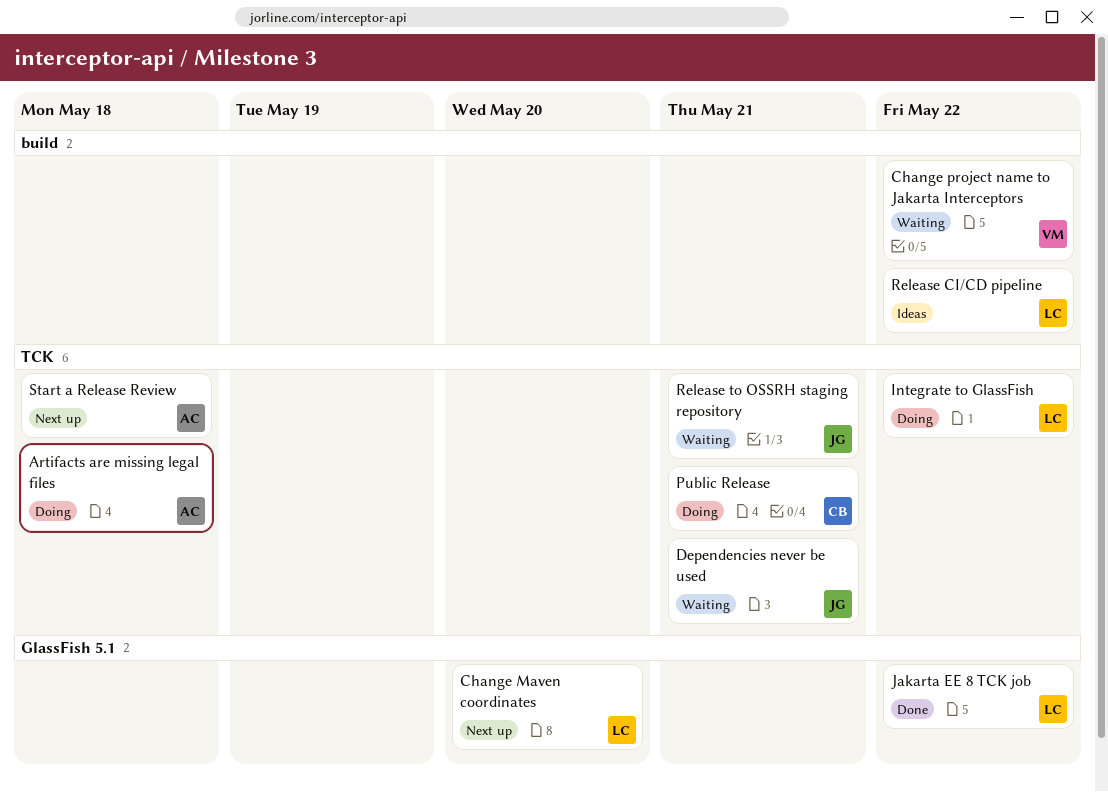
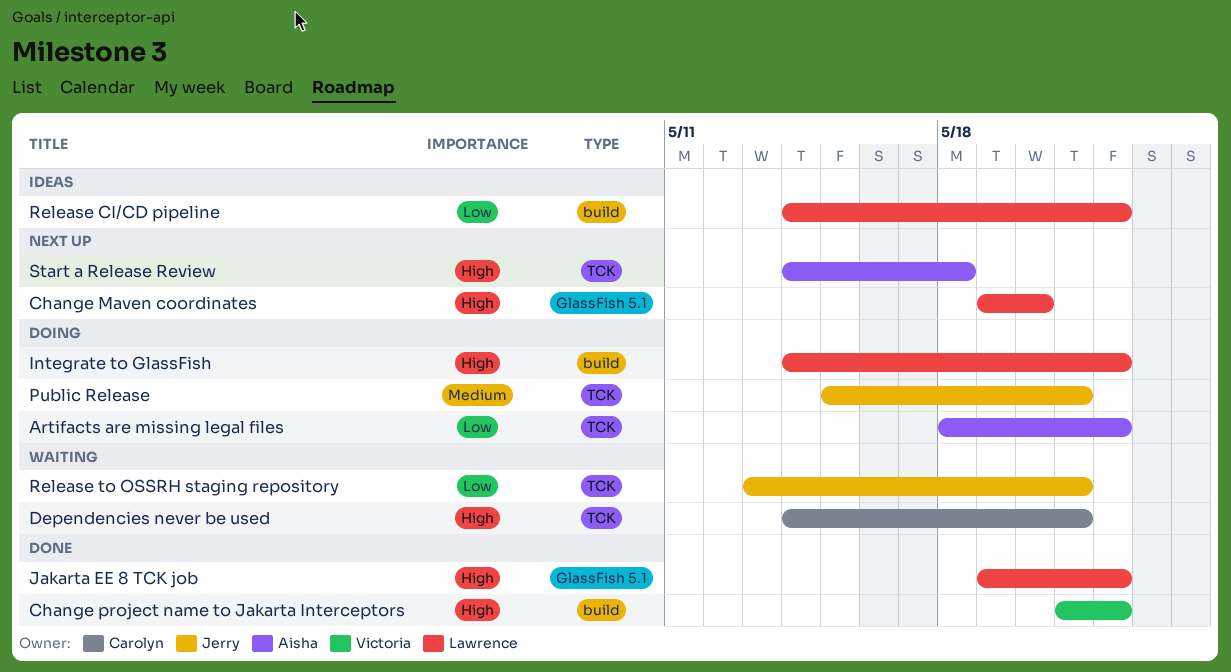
Artifacts are missing legal files, due: May 18 -> May 22
Change project name to Jakarta Interceptors, status: Waiting -> Done
Dependencies never be used, owner: Jerry -> Carolyn
Integrate to GlassFish, label: TCK -> build
Public Release, owner: Carolyn -> Jerry

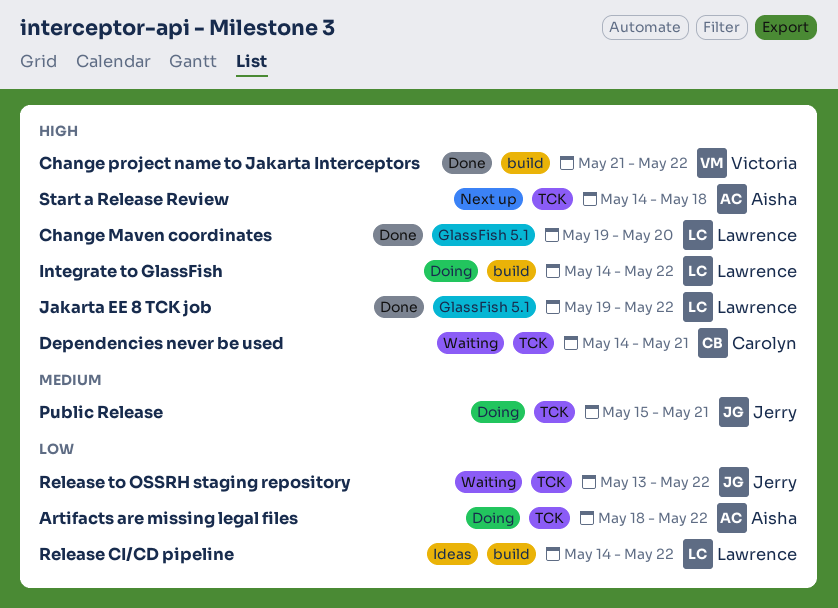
Change Maven coordinates, status: Next up -> Done
Release to OSSRH staging repository, due: May 21 -> May 22

